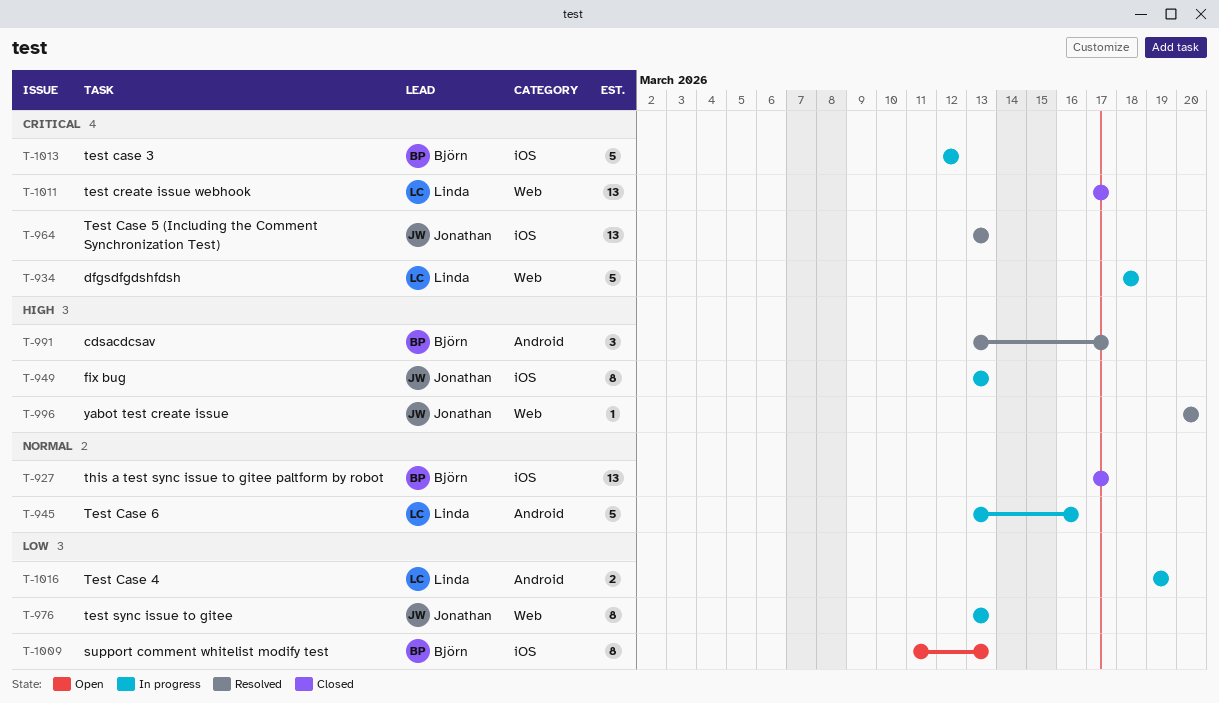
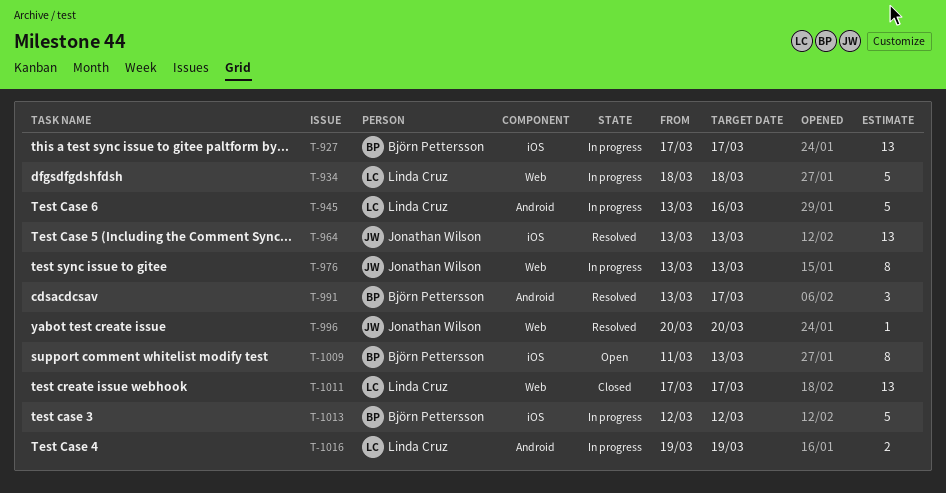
T-927, status: Closed -> In progress
T-949: present -> none

